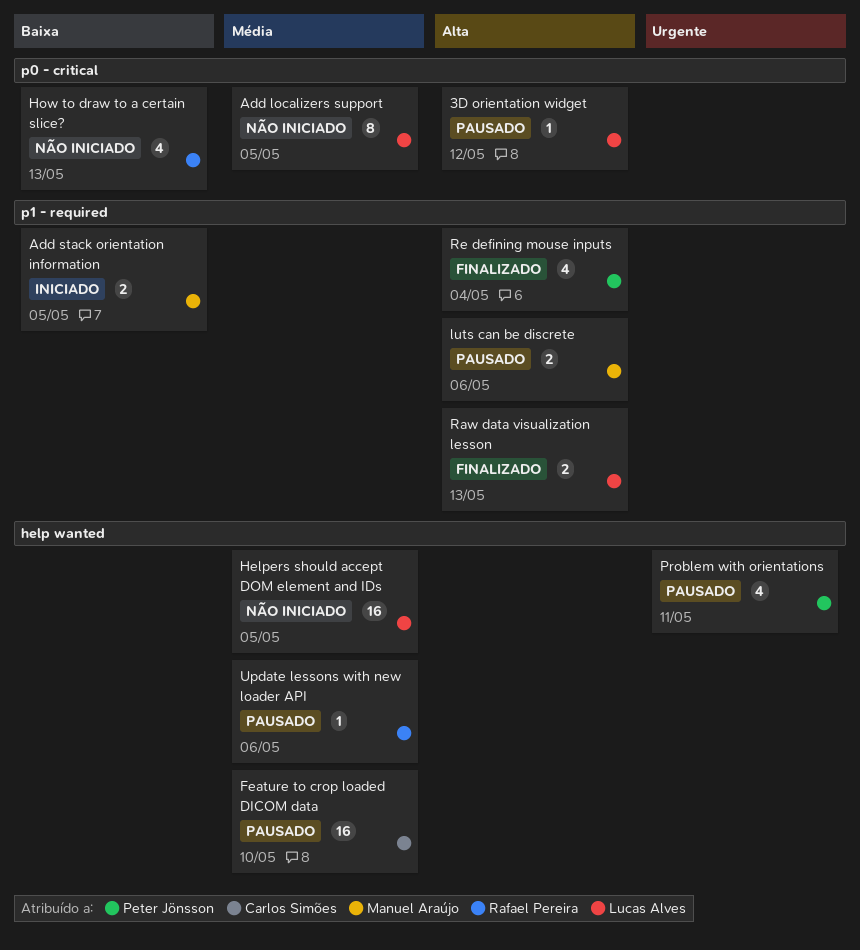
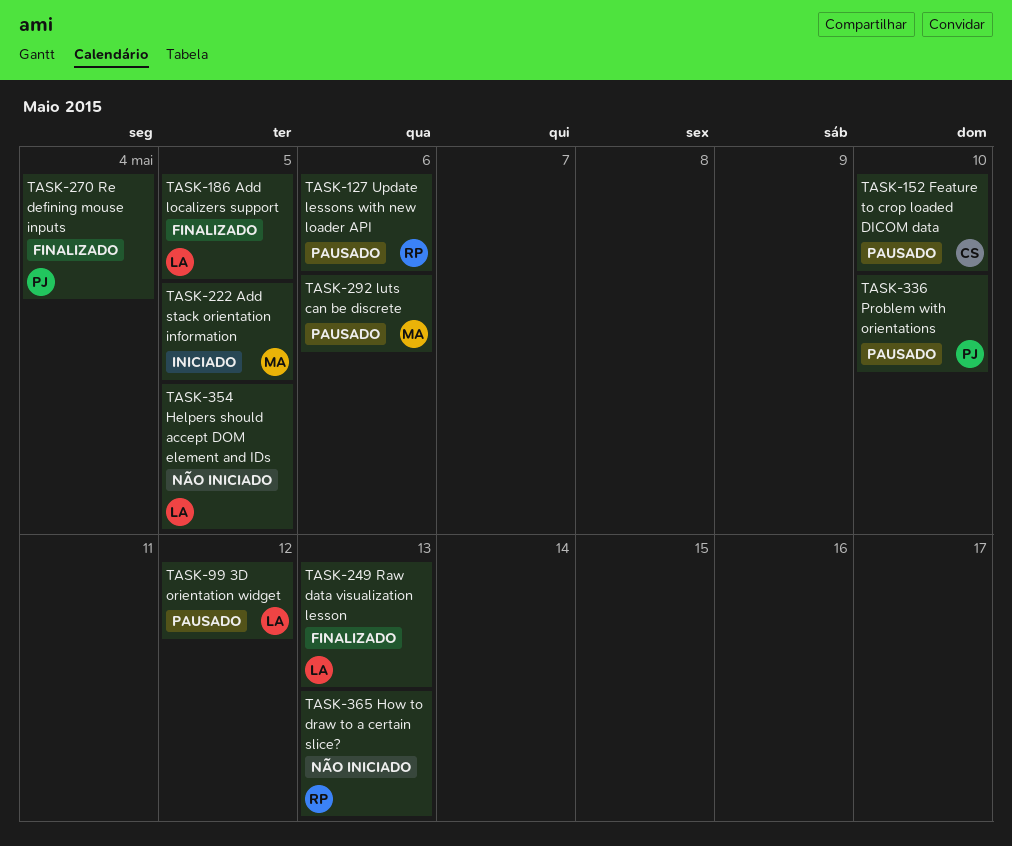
Add localizers support, status: Não iniciado -> Finalizado
Problem with orientations, due: May 11 -> May 10

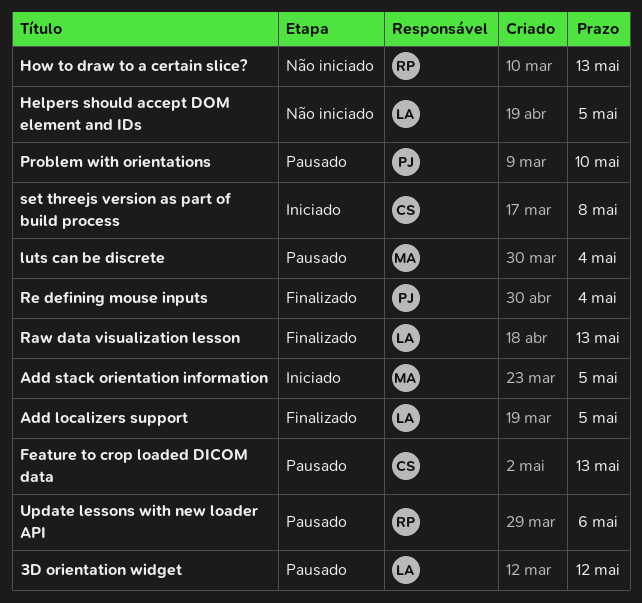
Feature to crop loaded DICOM data, due: May 10 -> May 13
luts can be discrete, due: May 6 -> May 4
set threejs version as part of build process: none -> present

